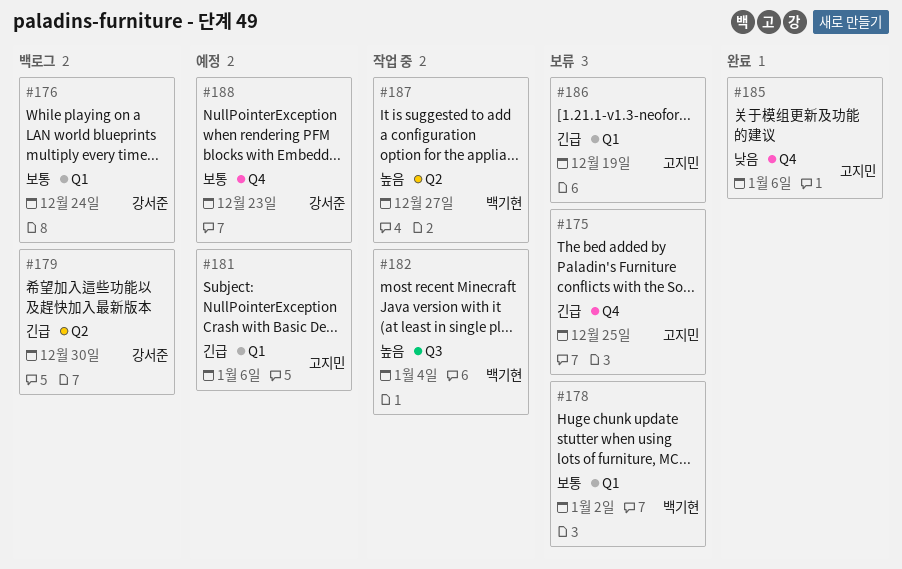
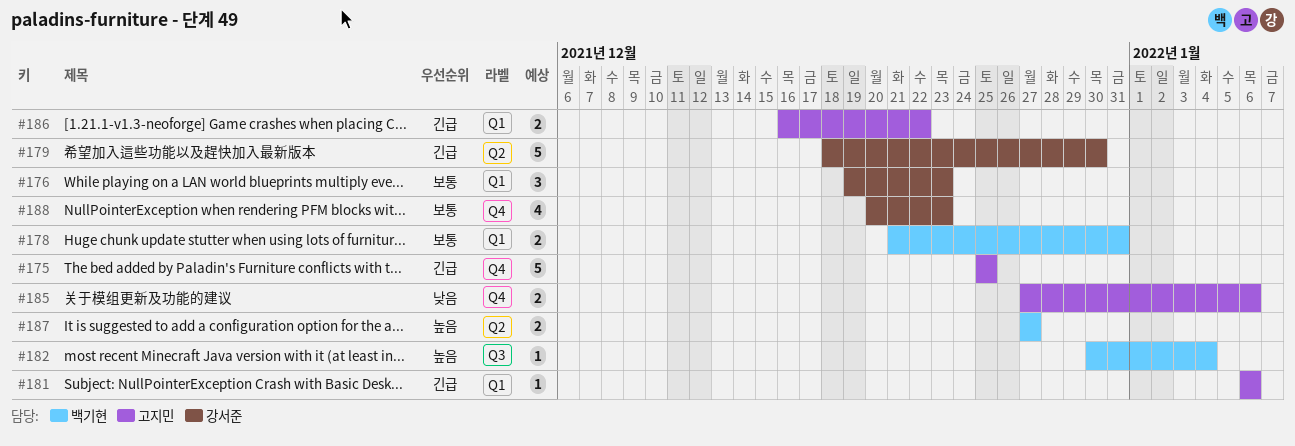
#176, due: Dec 24 -> Dec 23
#178, due: Jan 2 -> Dec 31
#186, due: Dec 19 -> Dec 22

